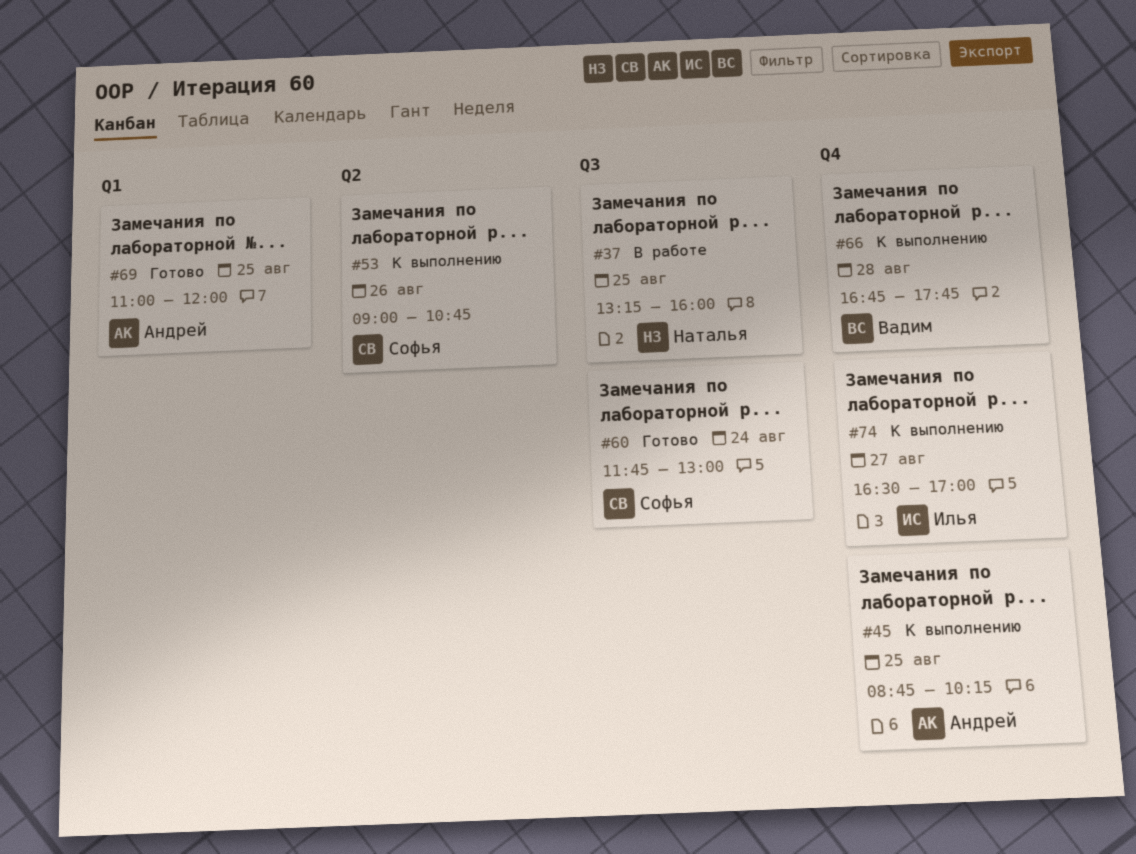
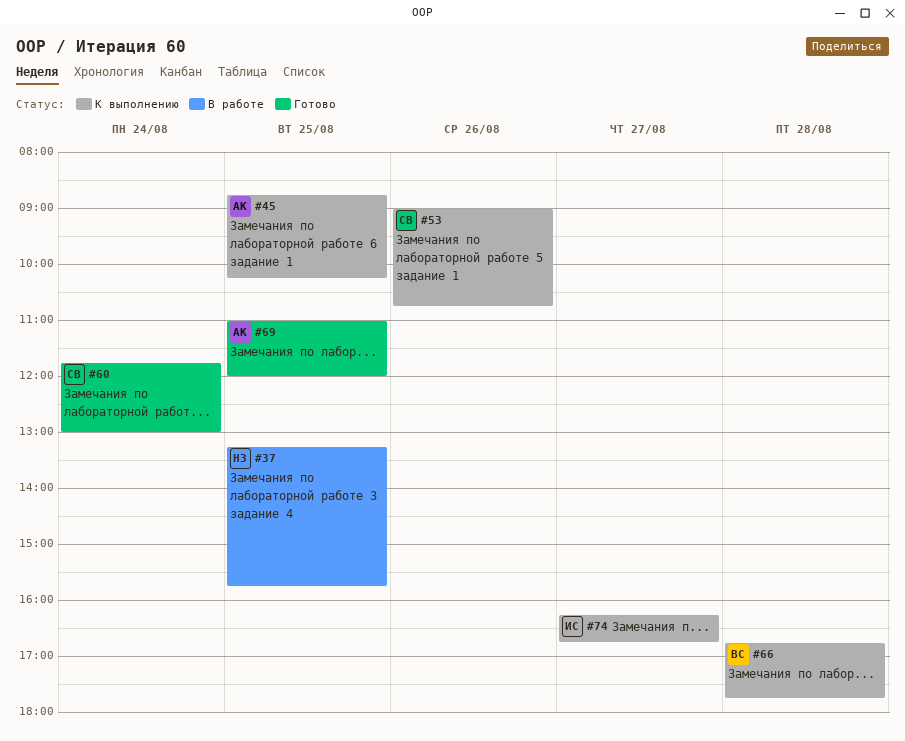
#37, ends: 16:00 -> 15:45
#74, begins: 16:30 -> 16:15
#74, ends: 17:00 -> 16:45

